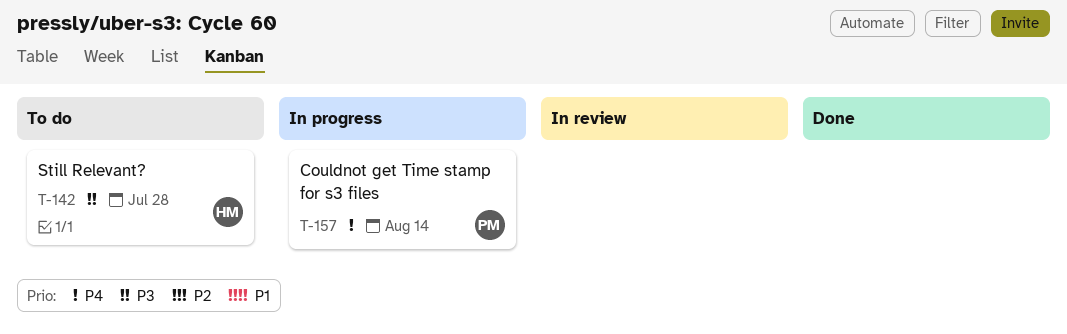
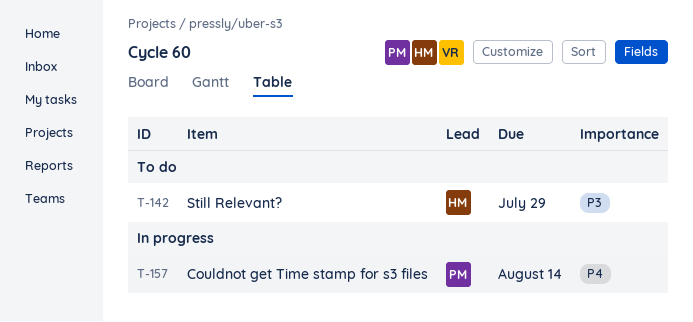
T-142, due: Jul 28 -> Jul 29

